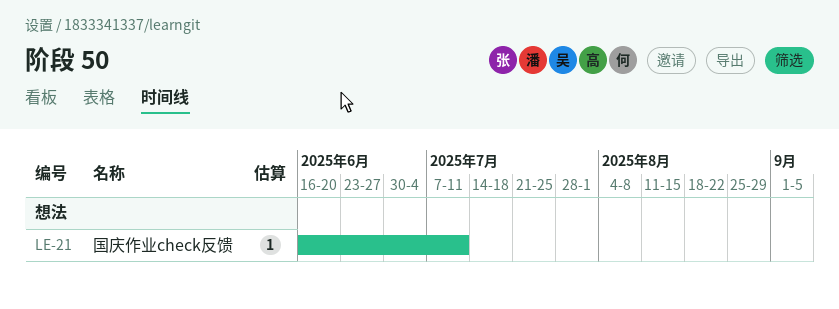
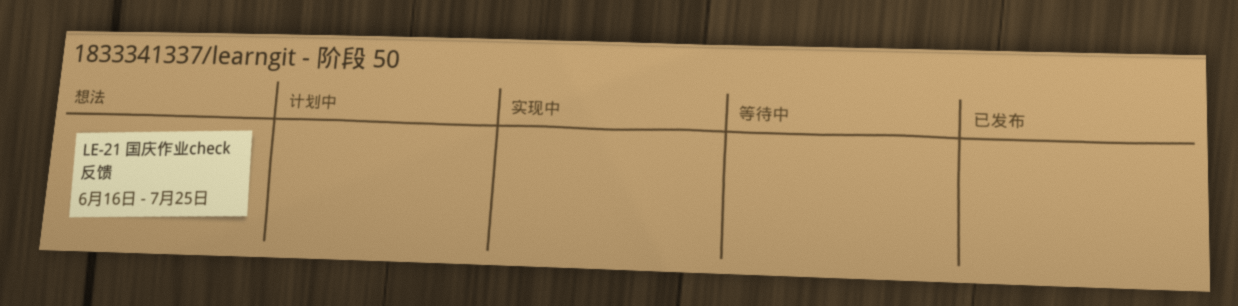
LE-21, due: Jul 11 -> Jul 25

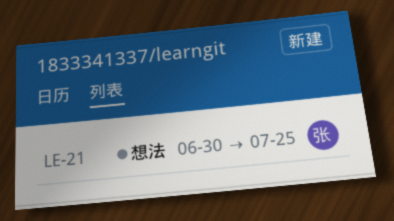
LE-21, start: Jun 16 -> Jun 30

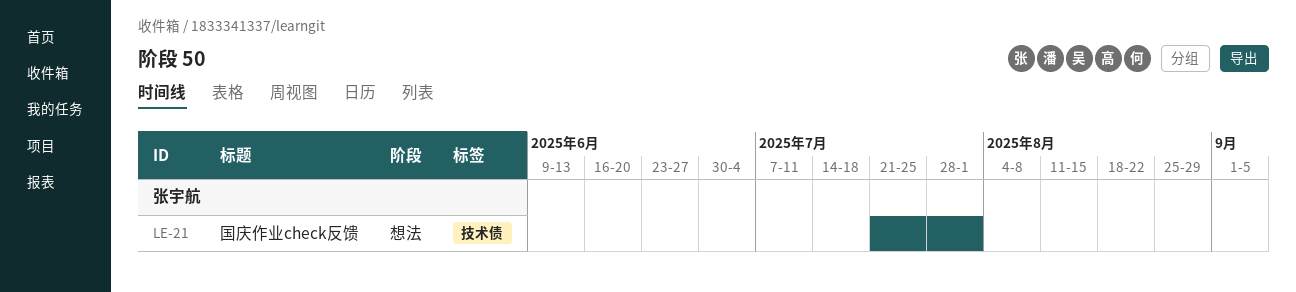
LE-21, start: Jun 30 -> Jul 21
LE-21, due: Jul 25 -> Aug 1

